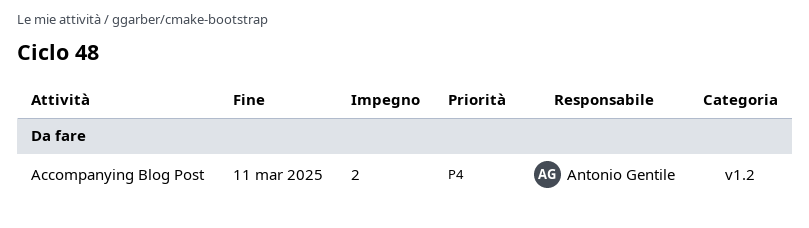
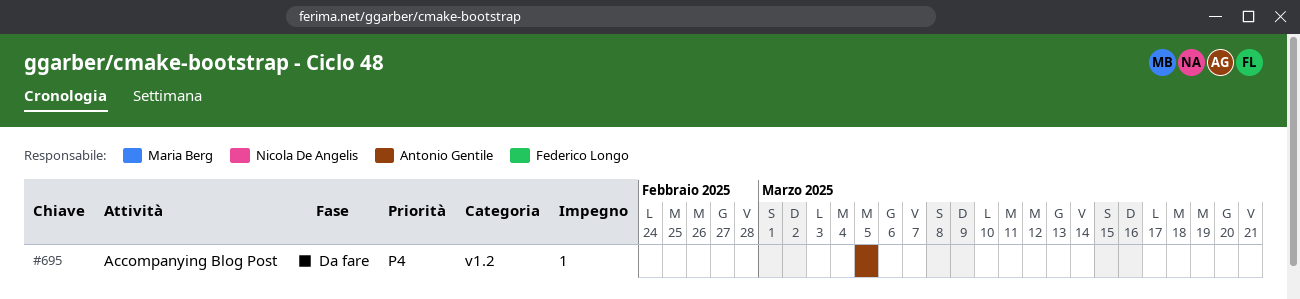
Accompanying Blog Post, estimate: 2 -> 1
Accompanying Blog Post, due: Mar 11 -> Mar 5

